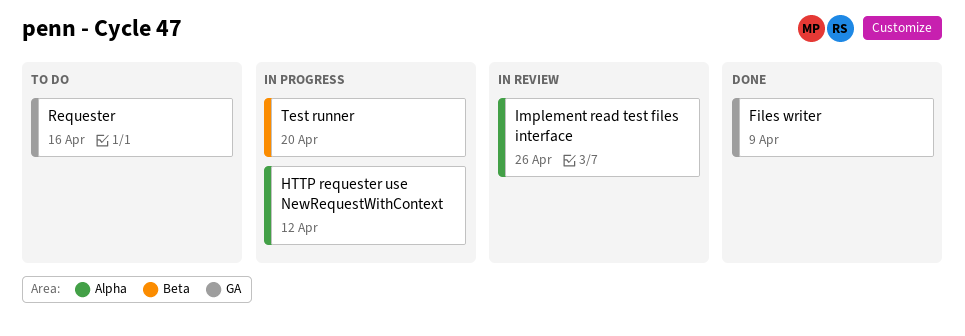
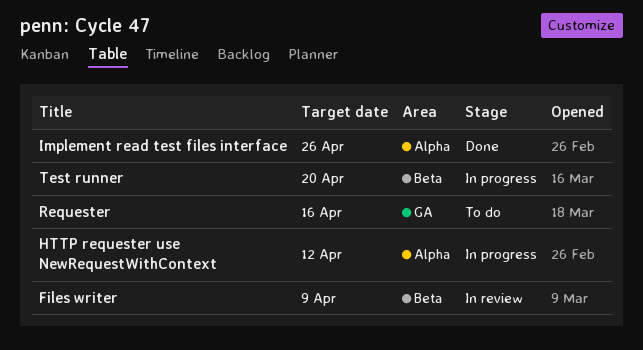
Files writer, status: Done -> In review
Files writer, label: GA -> Beta
Implement read test files interface, status: In review -> Done

